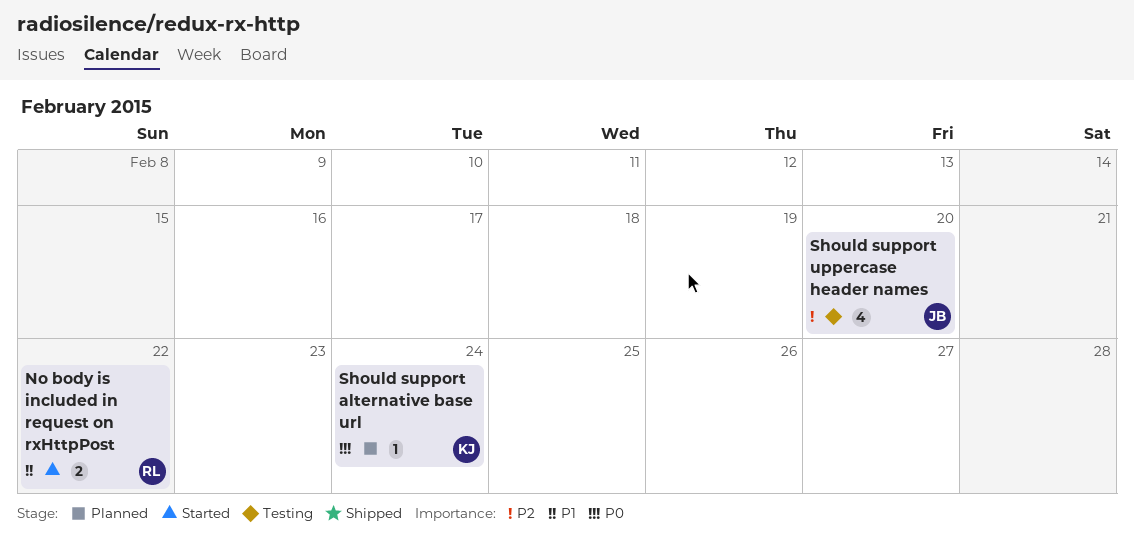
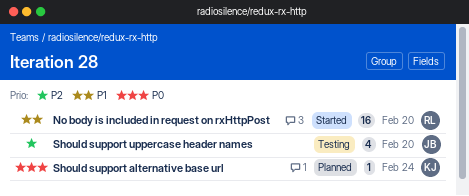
No body is included in request on rxHttpPost, estimate: 2 -> 16
No body is included in request on rxHttpPost, due: Feb 22 -> Feb 20

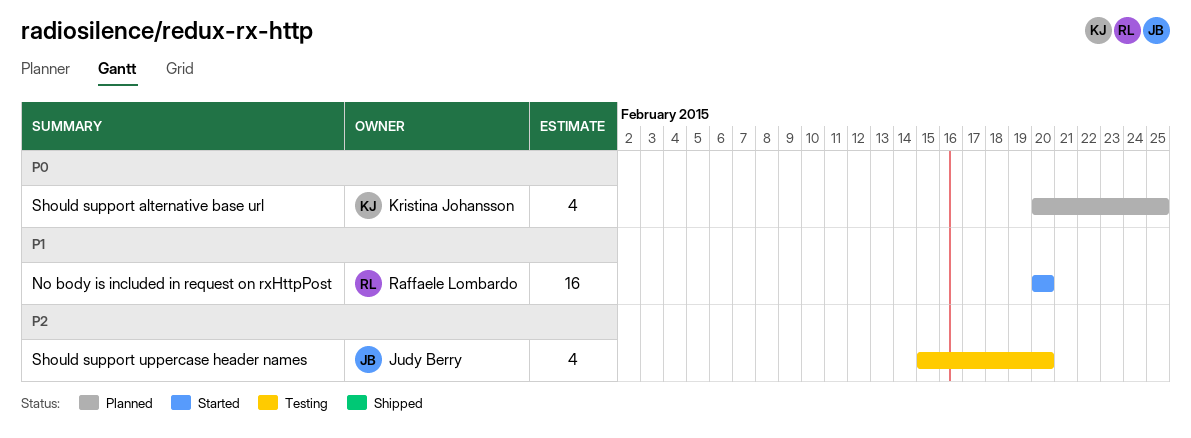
Should support alternative base url, estimate: 1 -> 4
Should support alternative base url, due: Feb 24 -> Feb 25

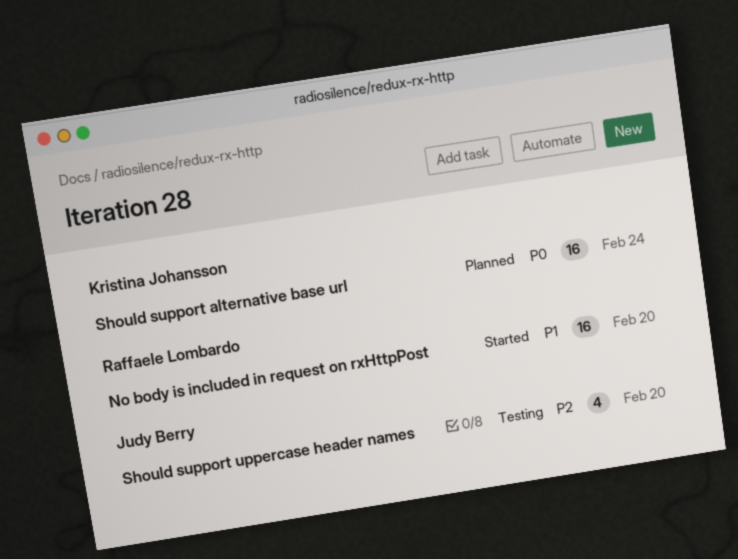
Should support alternative base url, estimate: 4 -> 16
Should support alternative base url, due: Feb 25 -> Feb 24

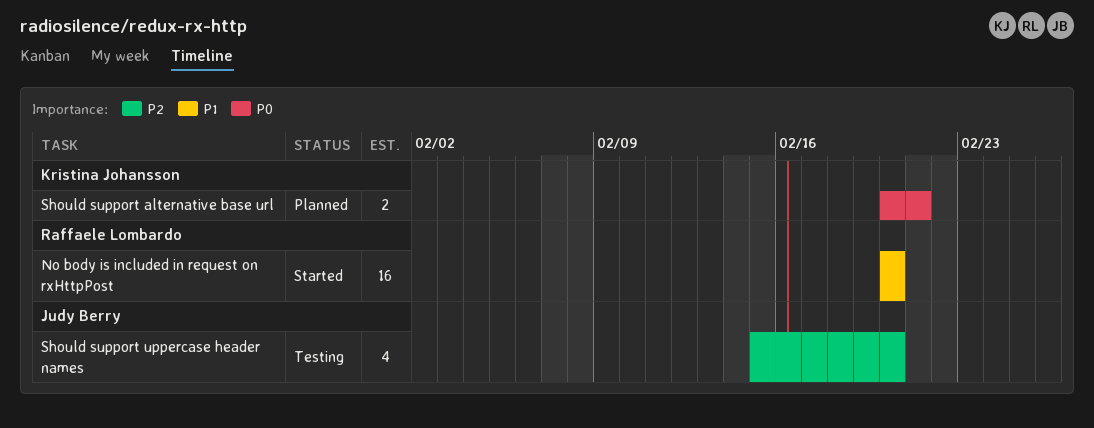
Should support alternative base url, estimate: 16 -> 2
Should support alternative base url, due: Feb 24 -> Feb 21

